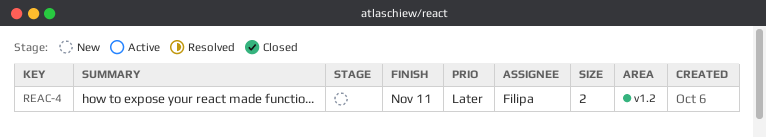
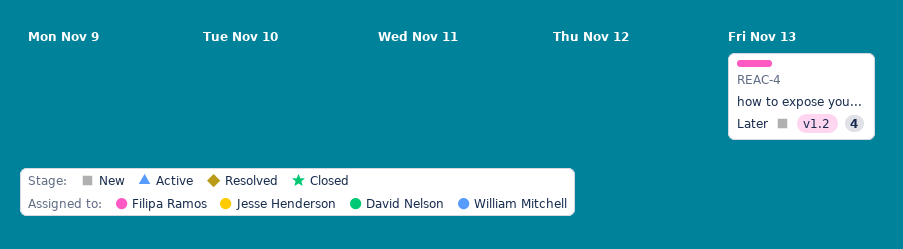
REAC-4, estimate: 2 -> 4
REAC-4, due: Nov 11 -> Nov 13

